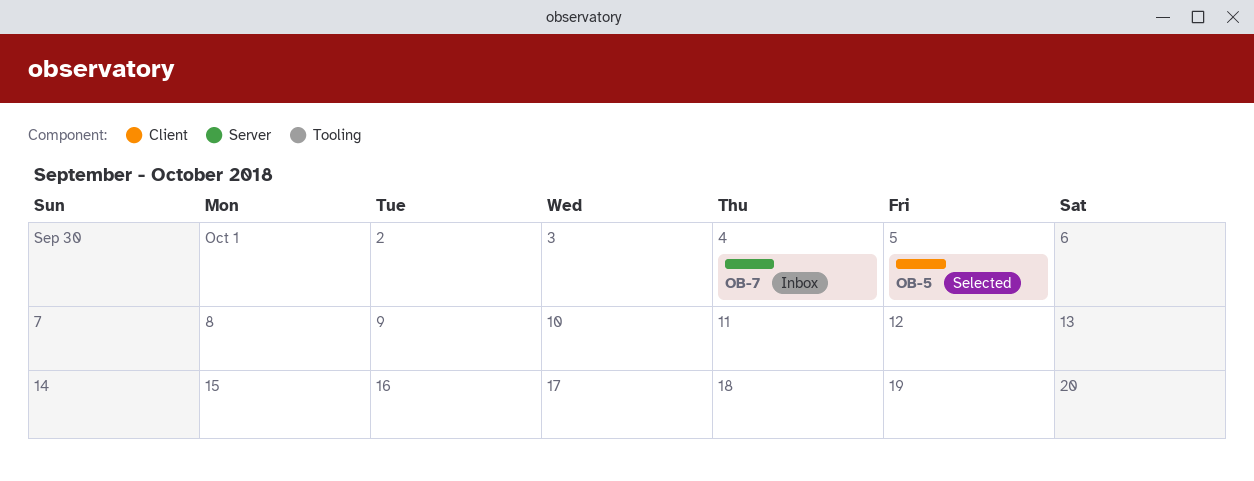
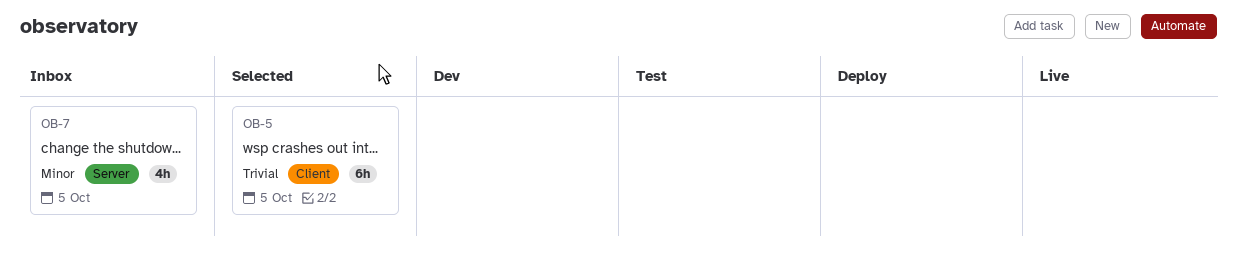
OB-7, due: Oct 4 -> Oct 5

